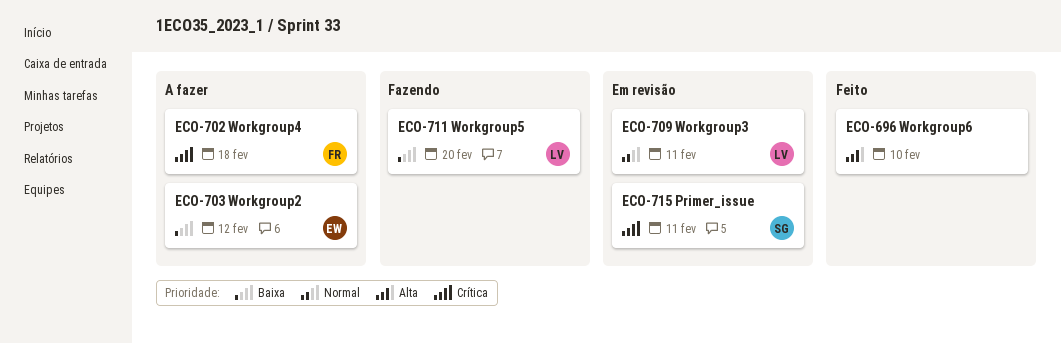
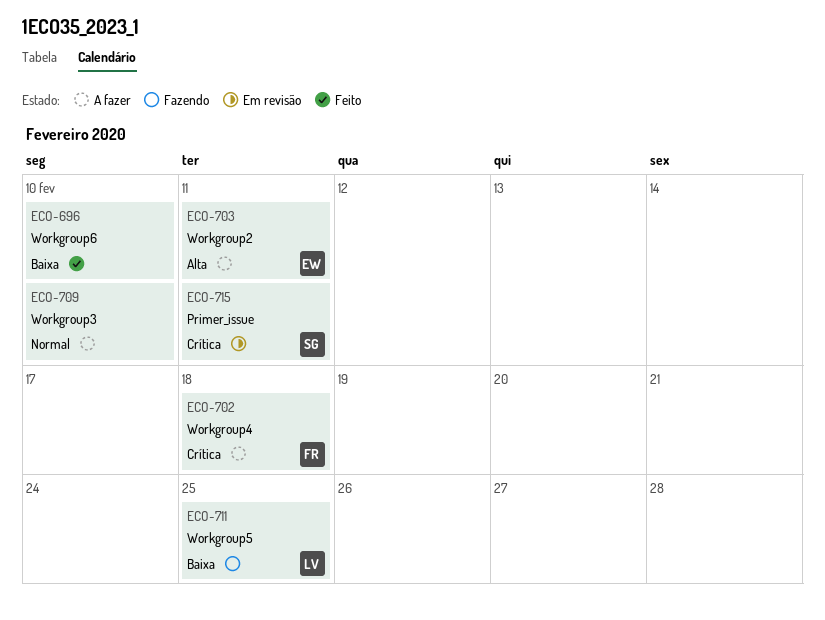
ECO-696, priority: Alta -> Baixa
ECO-703, priority: Baixa -> Alta
ECO-703, due: Feb 12 -> Feb 11
ECO-709, status: Em revisão -> A fazer
ECO-709, owner: LV -> none
ECO-709, due: Feb 11 -> Feb 10
ECO-711, due: Feb 20 -> Feb 25

